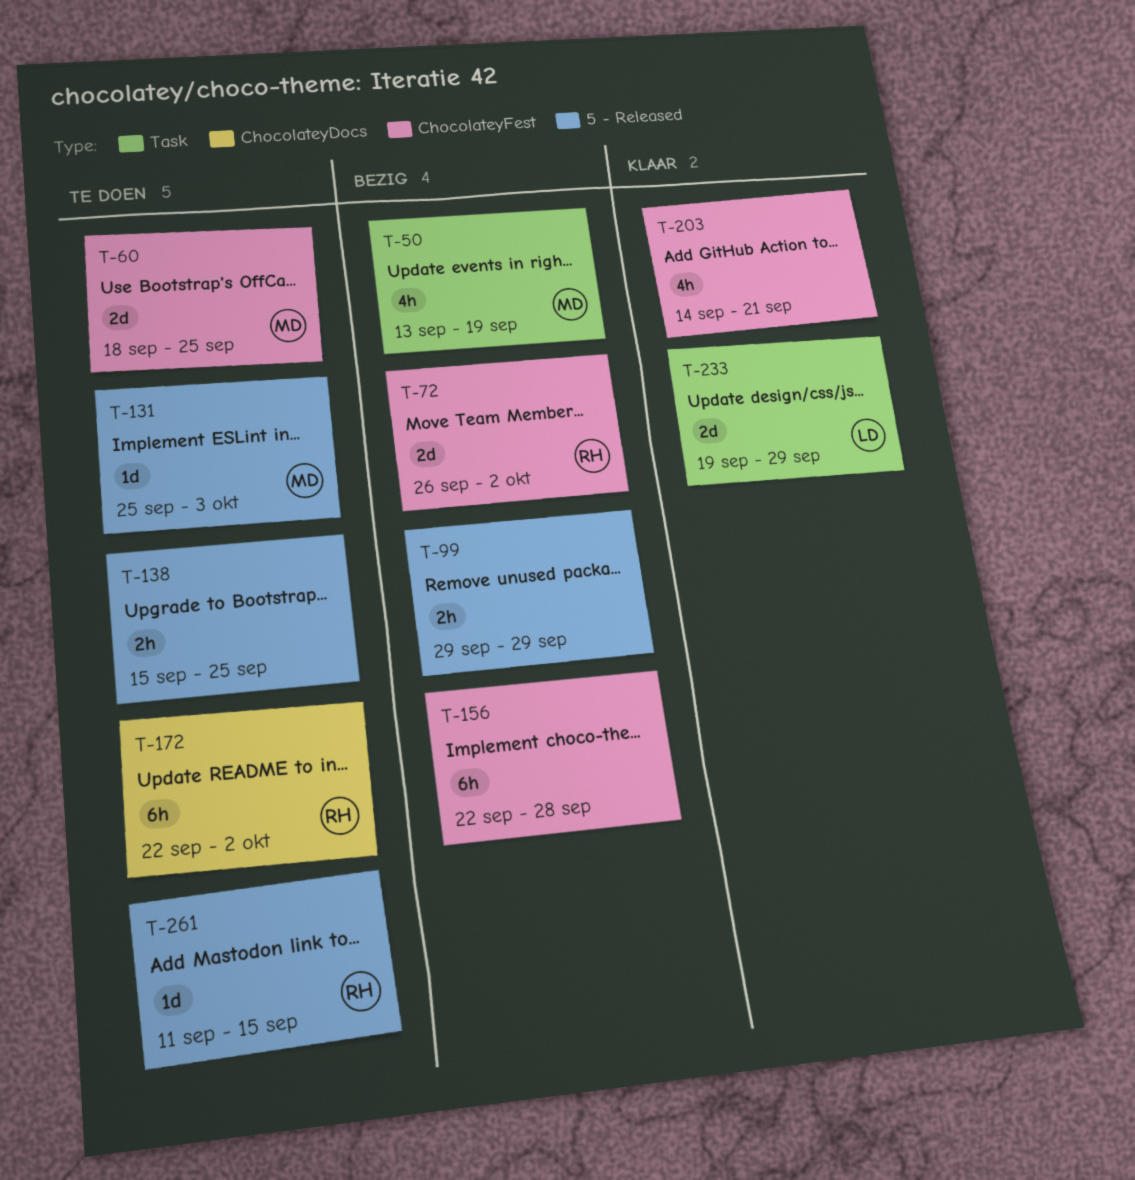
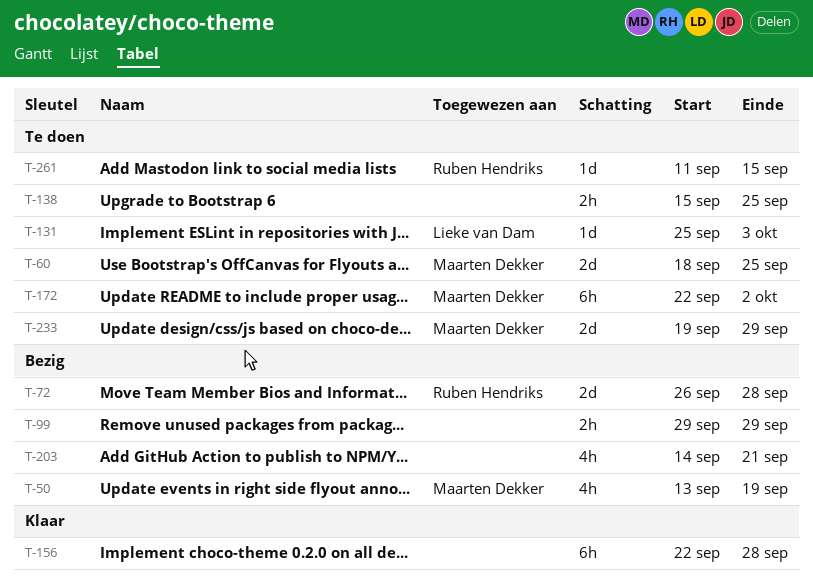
T-72, due: Oct 2 -> Sep 28
T-131, owner: Maarten Dekker -> Lieke van Dam
T-156, status: Bezig -> Klaar
T-172, owner: Ruben Hendriks -> Maarten Dekker
T-203, status: Klaar -> Bezig
T-233, status: Klaar -> Te doen
T-233, owner: Lieke van Dam -> Maarten Dekker

